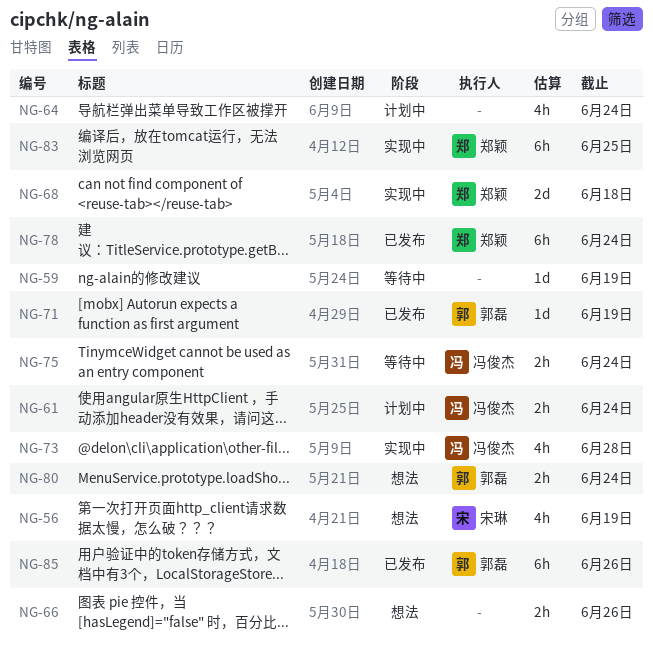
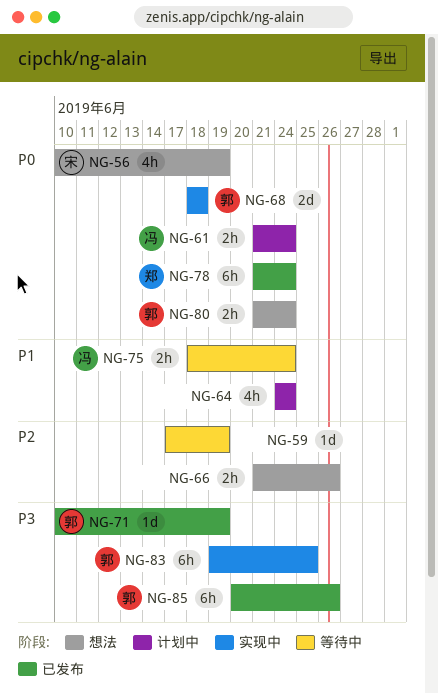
NG-68, owner: 郑颖 -> 郭磊
NG-73: present -> none
NG-83, owner: 郑颖 -> 郭磊

